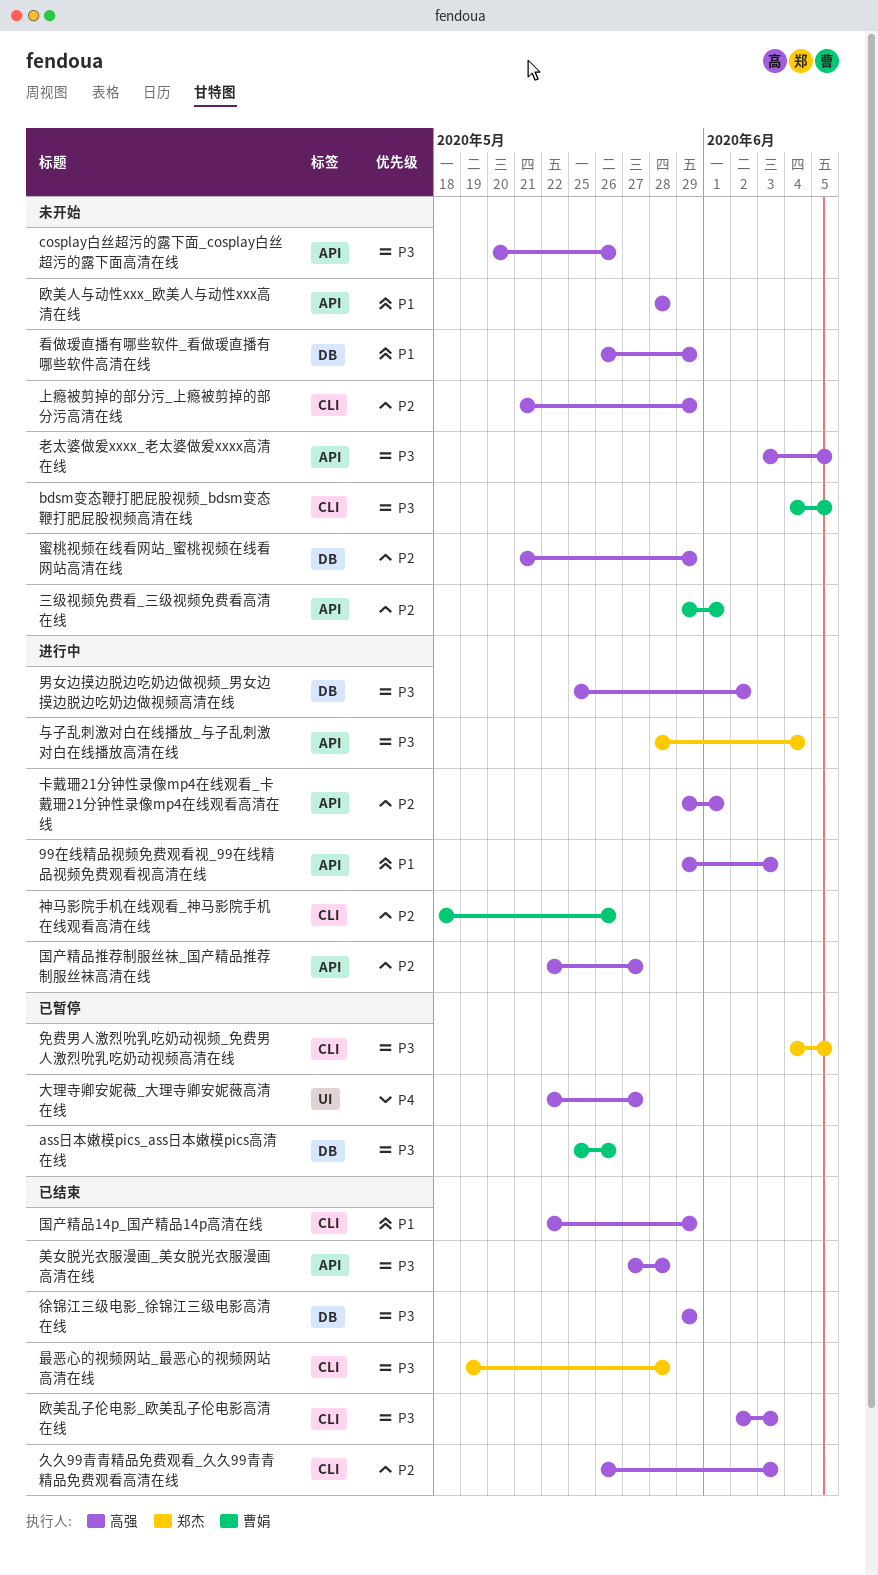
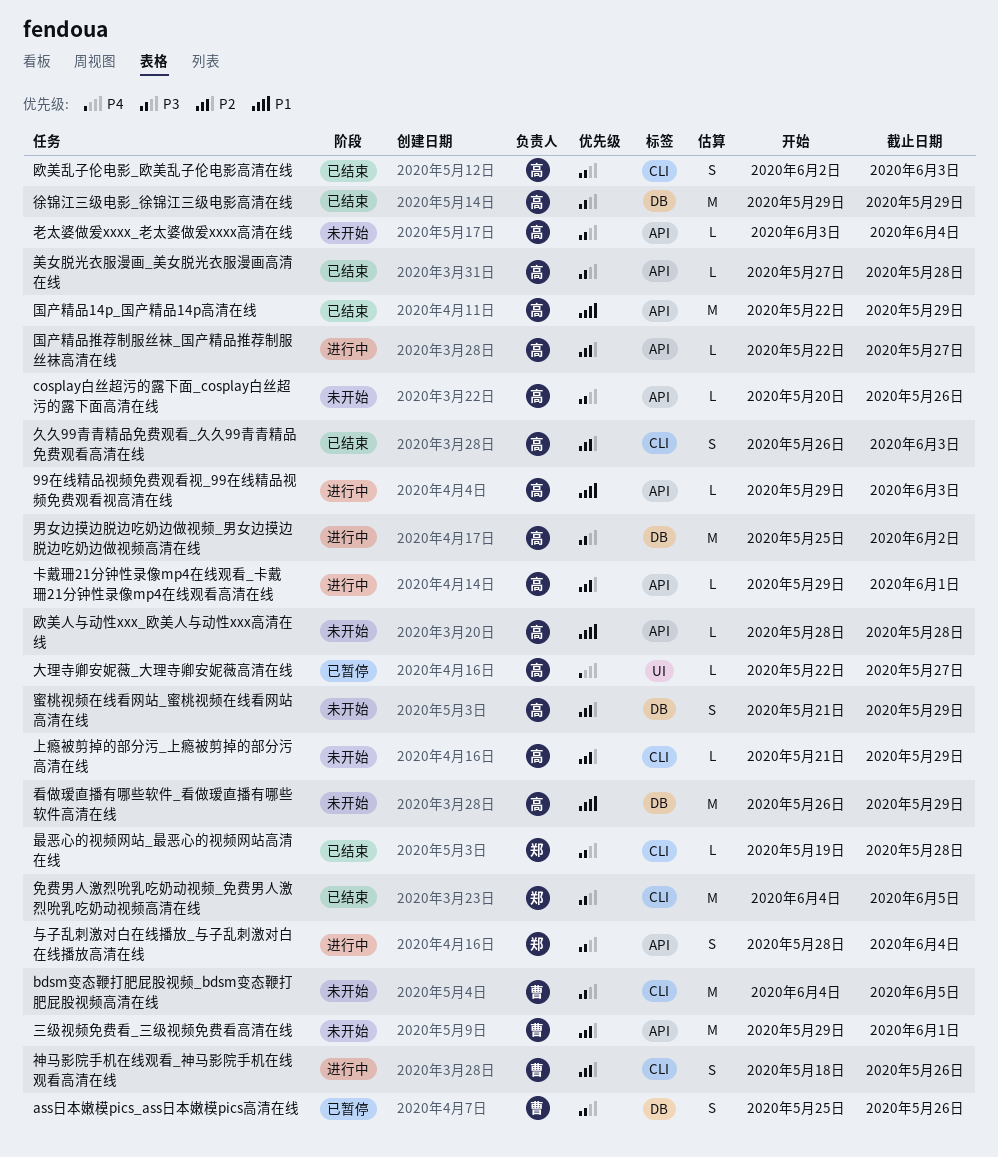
免费男人激烈吮乳吃奶动视频_免费男人激烈吮乳吃奶动视频高清在线, status: 已暂停 -> 已结束
国产精品14p_国产精品14p高清在线, label: CLI -> API
老太婆做爰xxxx_老太婆做爰xxxx高清在线, due: Jun 5 -> Jun 4

